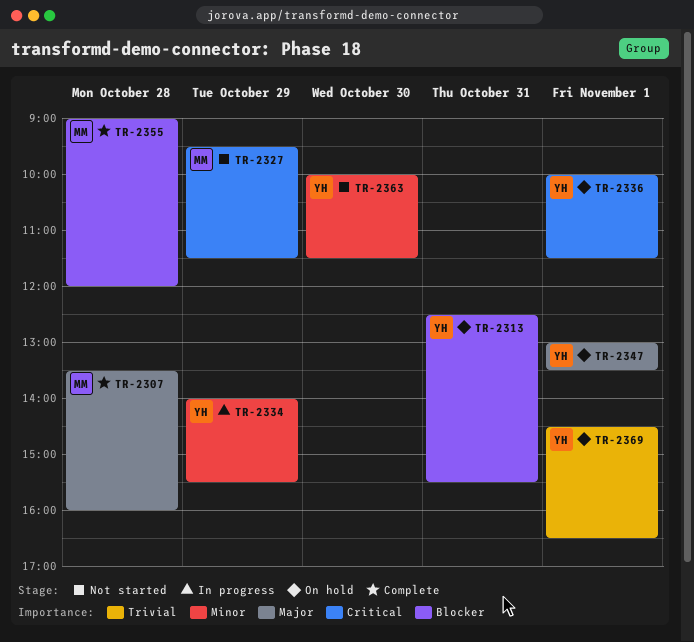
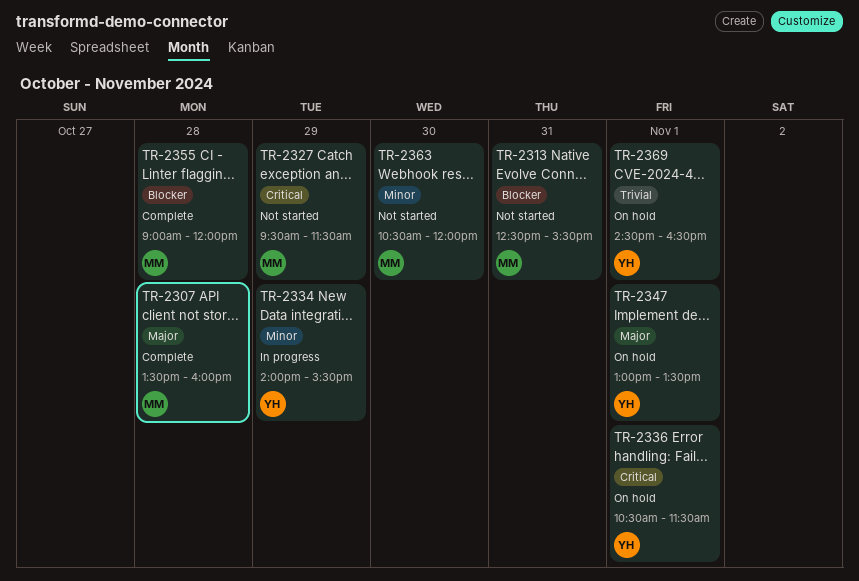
TR-2313, status: On hold -> Not started
TR-2313, owner: YH -> MM
TR-2336, begins: 10:00 -> 10:30
TR-2363, owner: YH -> MM
TR-2363, begins: 10:00 -> 10:30
TR-2363, ends: 11:30 -> 12:00

